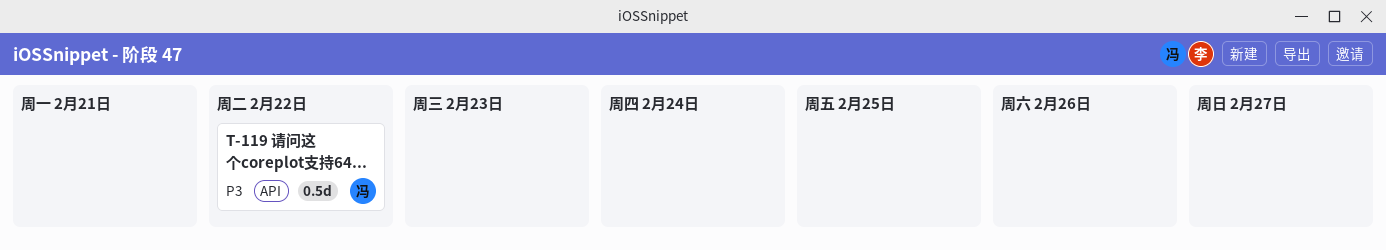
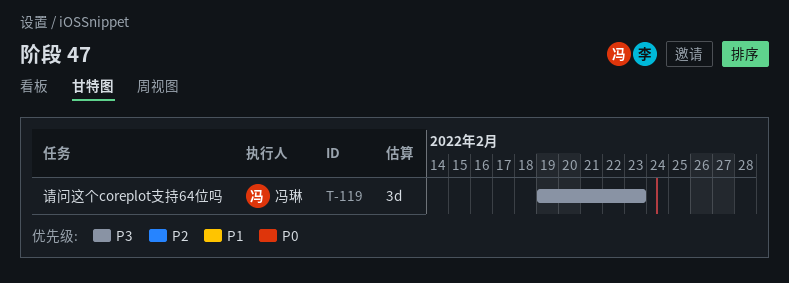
T-119, estimate: 0.5d -> 3d
T-119, due: Feb 22 -> Feb 23

